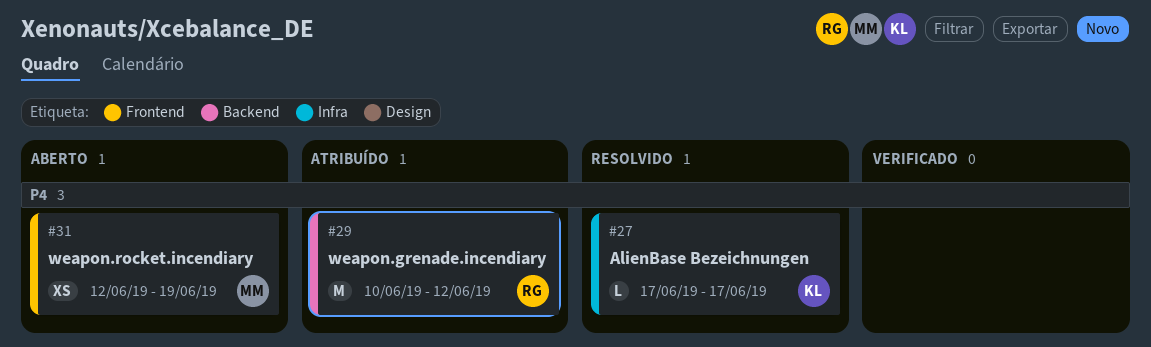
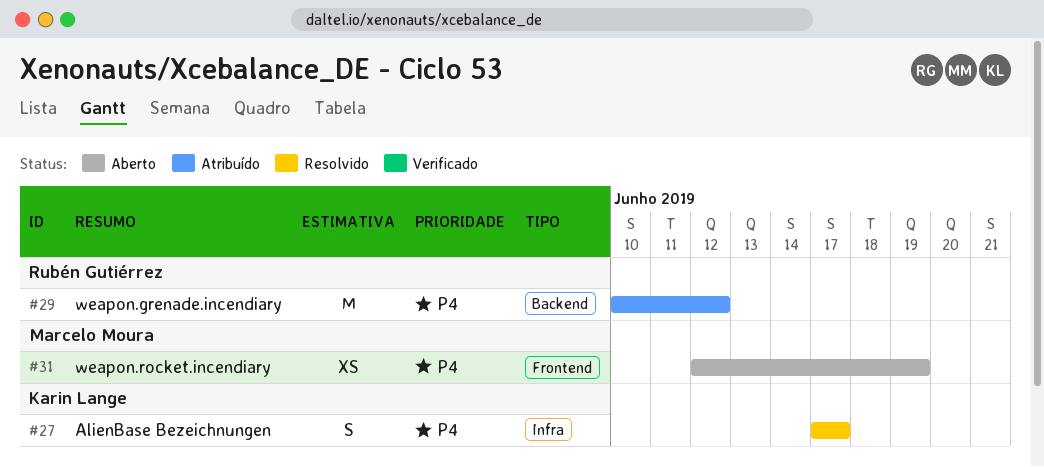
#27, estimate: L -> S

